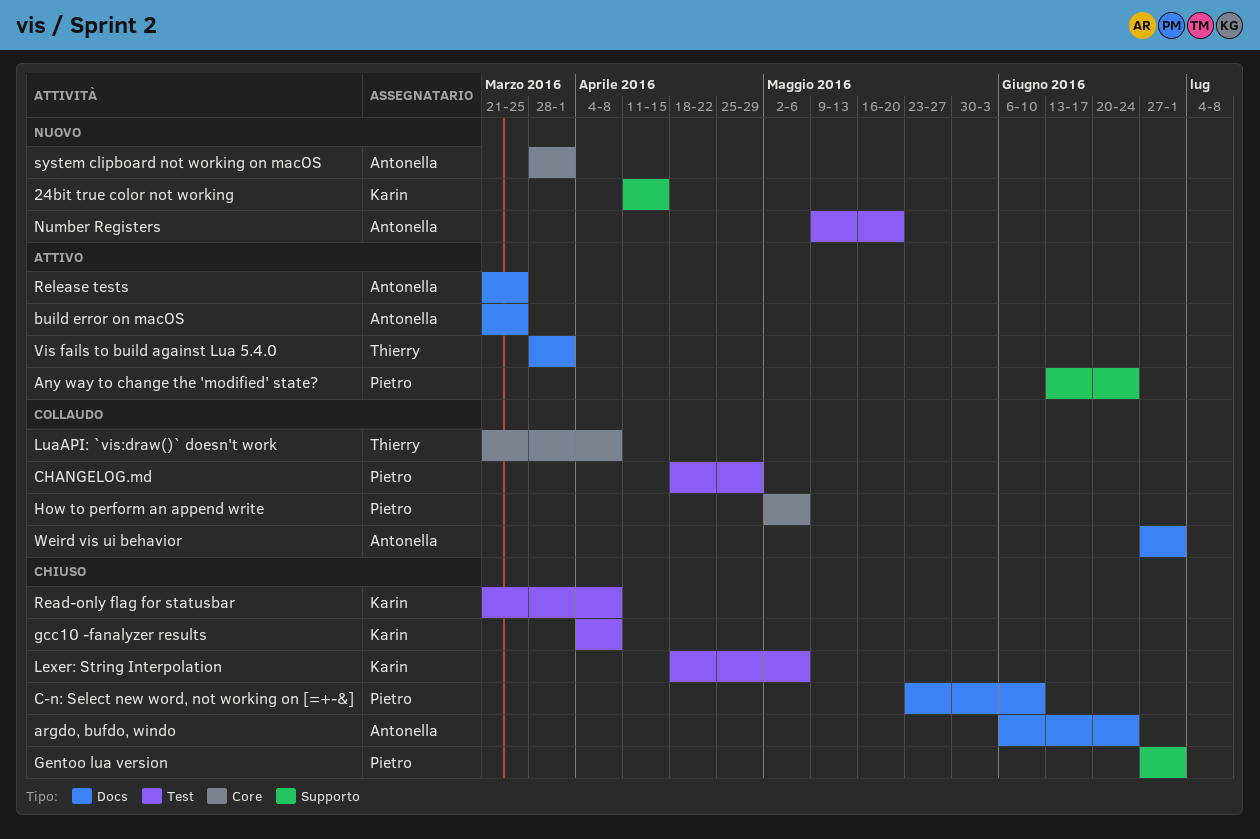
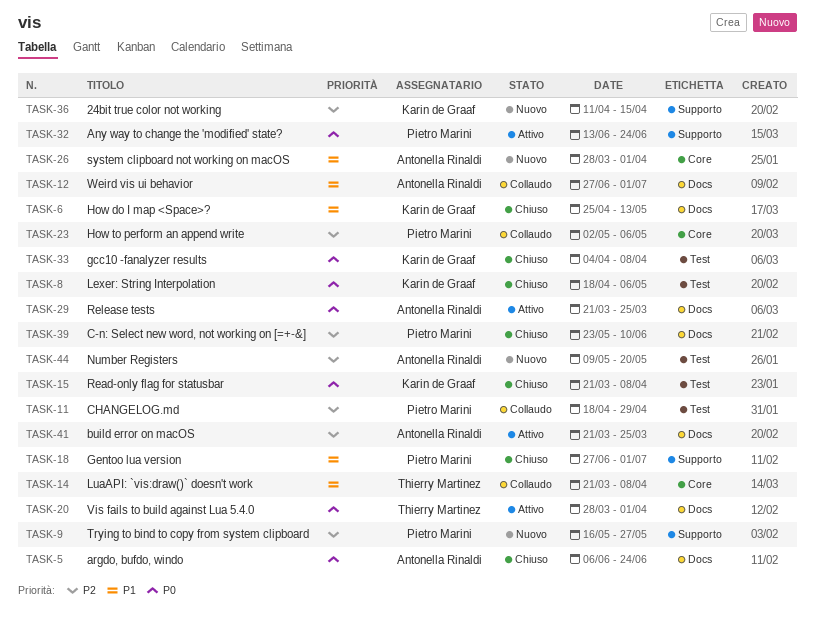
How do I map <Space>?: none -> present
Trying to bind to copy from system clipboard: none -> present

